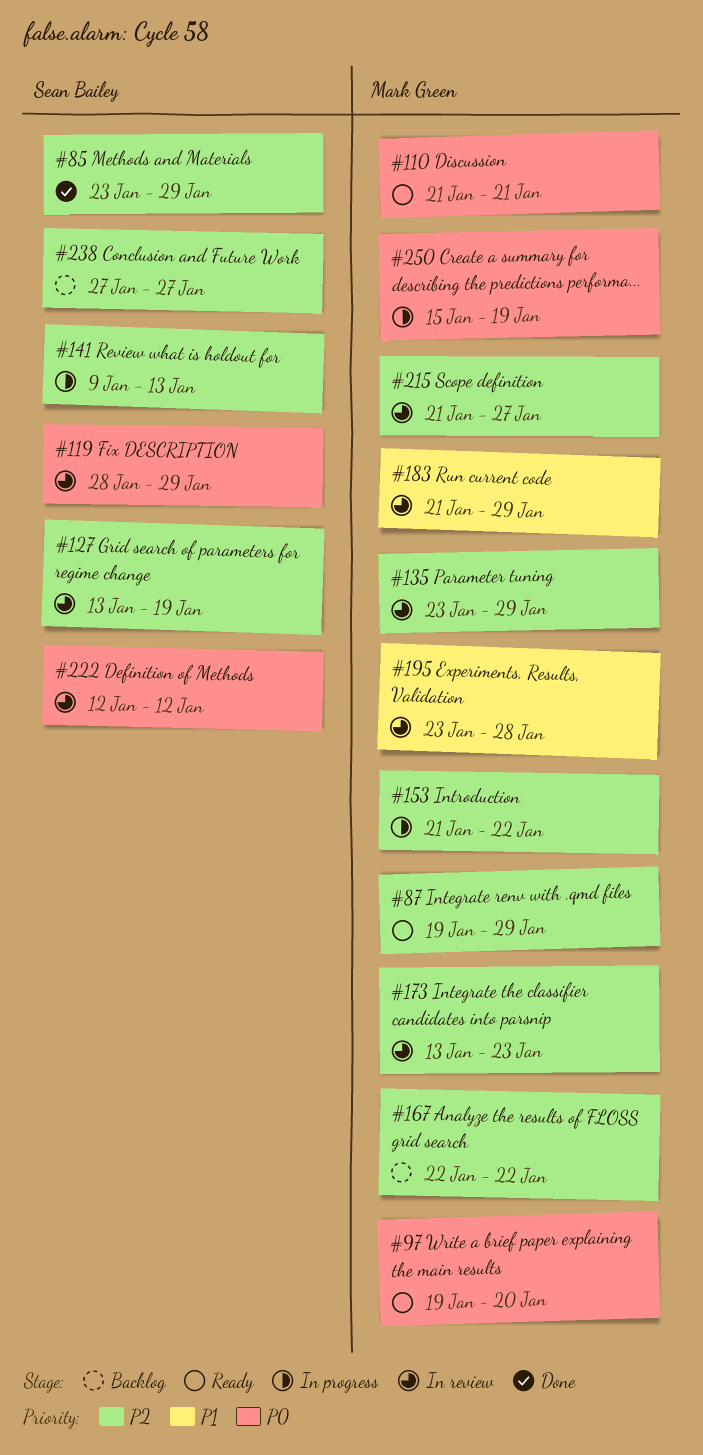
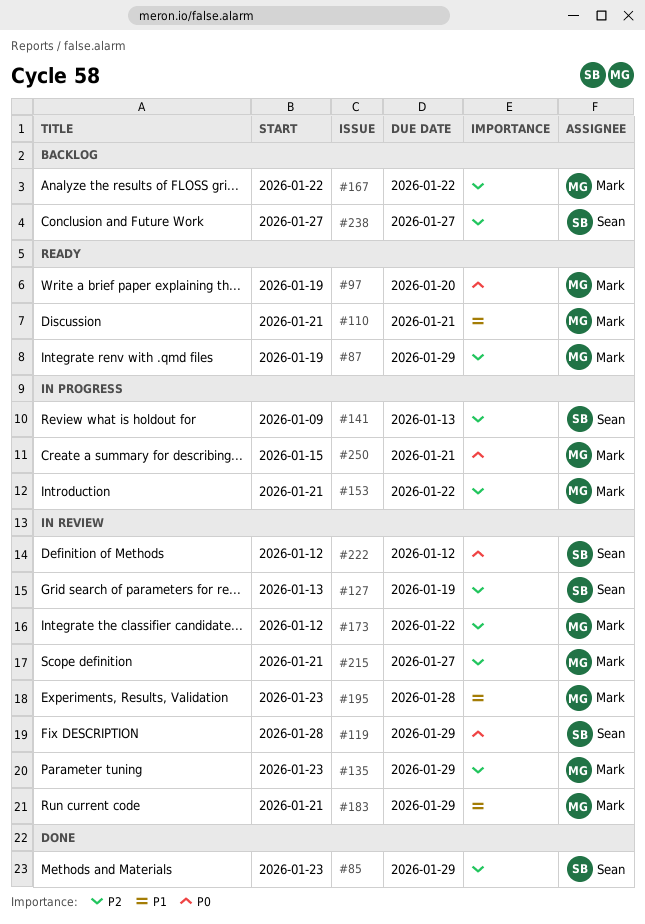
#110, priority: P0 -> P1
#173, start: Jan 13 -> Jan 12
#173, due: Jan 23 -> Jan 22
#250, due: Jan 19 -> Jan 21

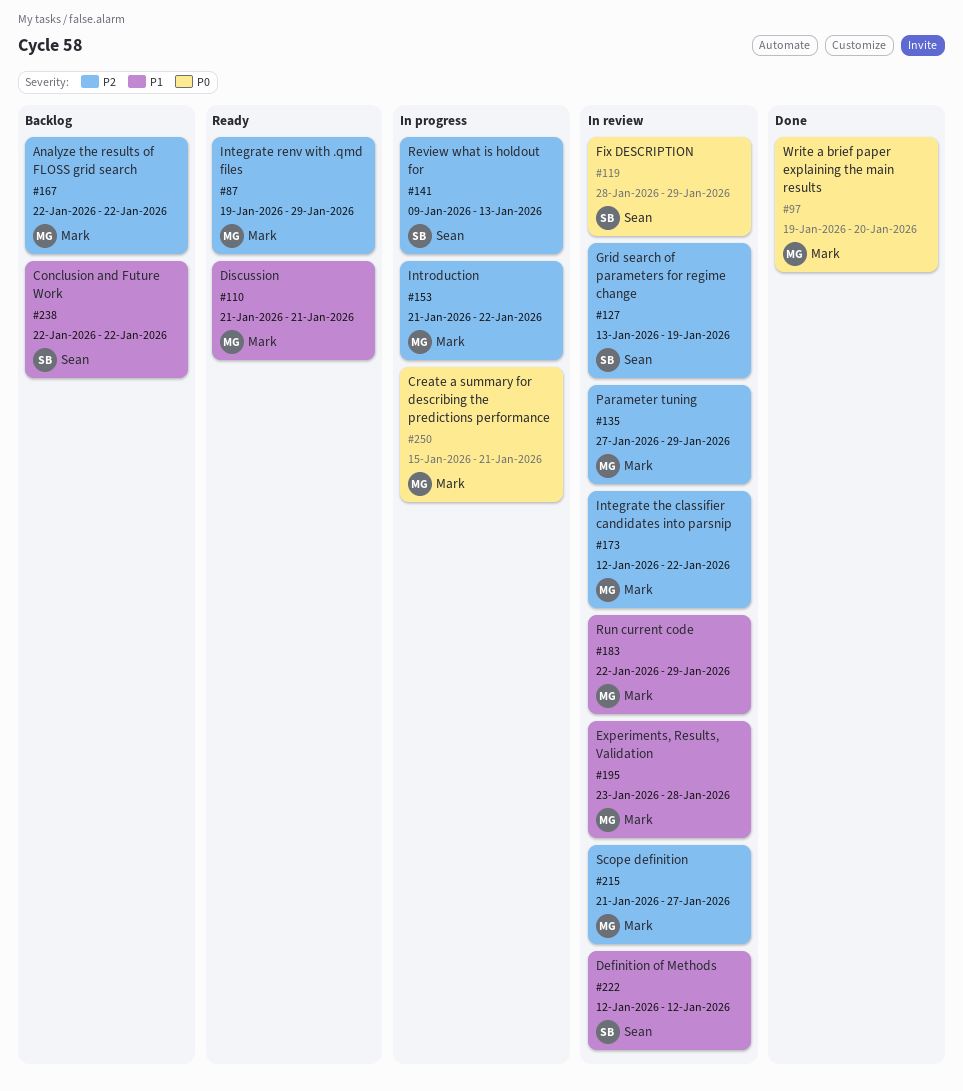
#85: present -> none
#97, status: Ready -> Done
#135, start: Jan 23 -> Jan 27
#183, start: Jan 21 -> Jan 22
#222, priority: P0 -> P1
#238, priority: P2 -> P1
#238, start: Jan 27 -> Jan 22
#238, due: Jan 27 -> Jan 22

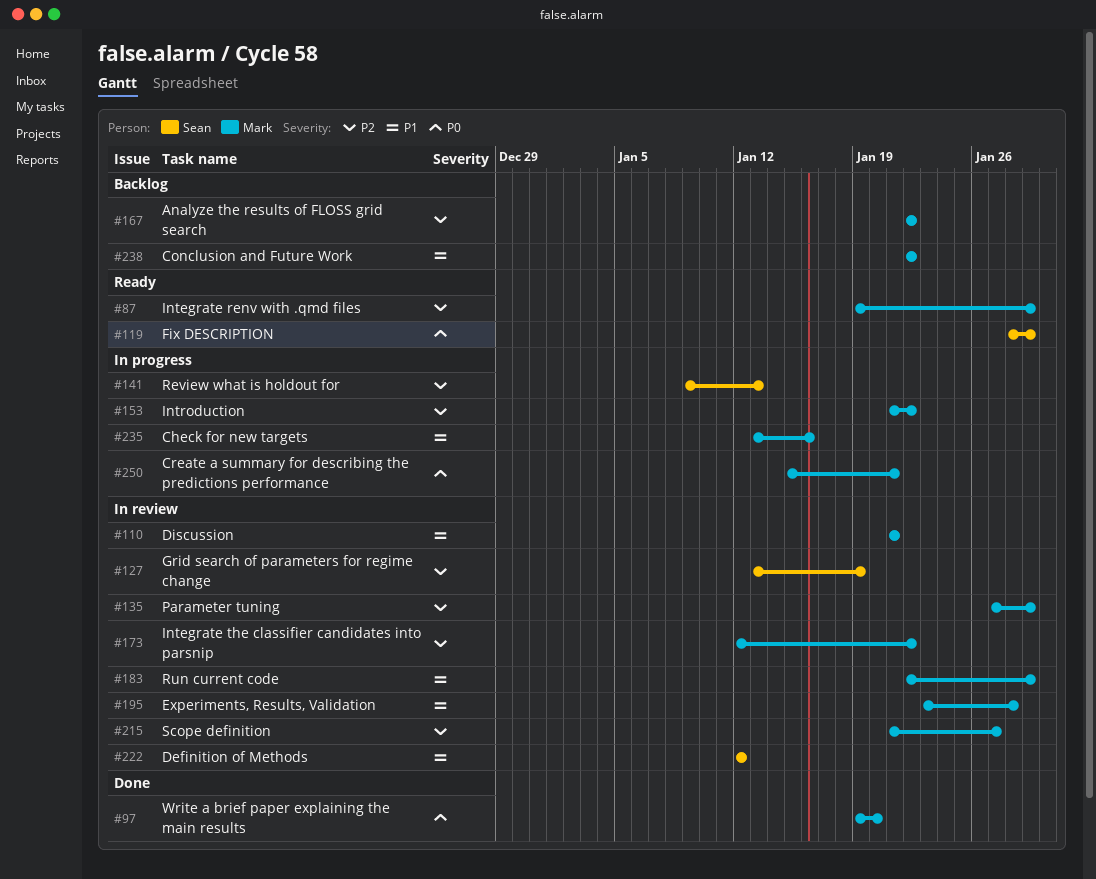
#110, status: Ready -> In review
#119, status: In review -> Ready
#235: none -> present
#238, owner: Sean -> Mark

